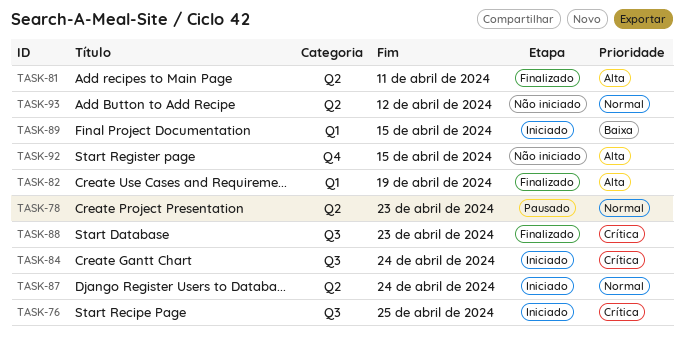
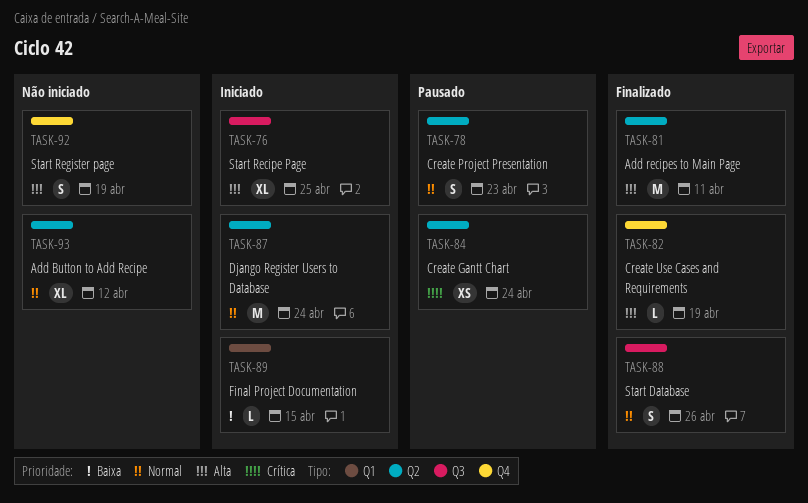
TASK-76, priority: Crítica -> Alta
TASK-82, label: Q1 -> Q4
TASK-84, status: Iniciado -> Pausado
TASK-84, label: Q3 -> Q2
TASK-88, priority: Crítica -> Normal
TASK-88, due: Apr 23 -> Apr 26
TASK-92, due: Apr 15 -> Apr 19

